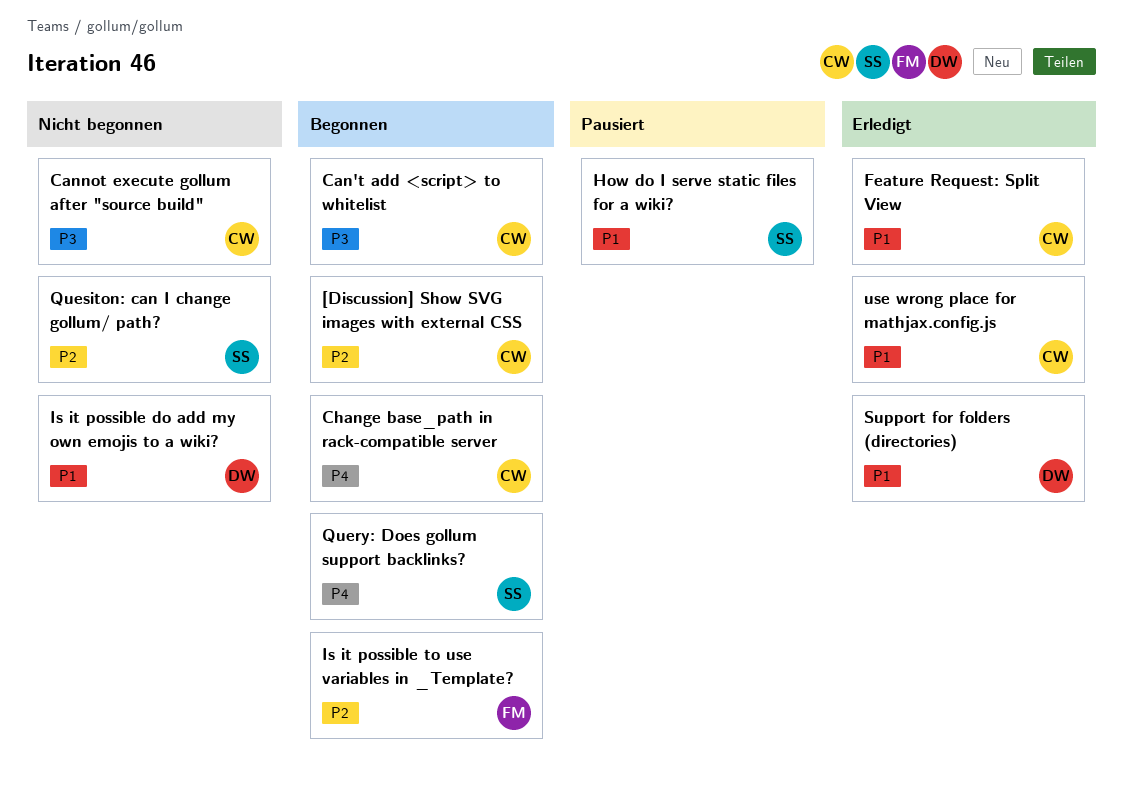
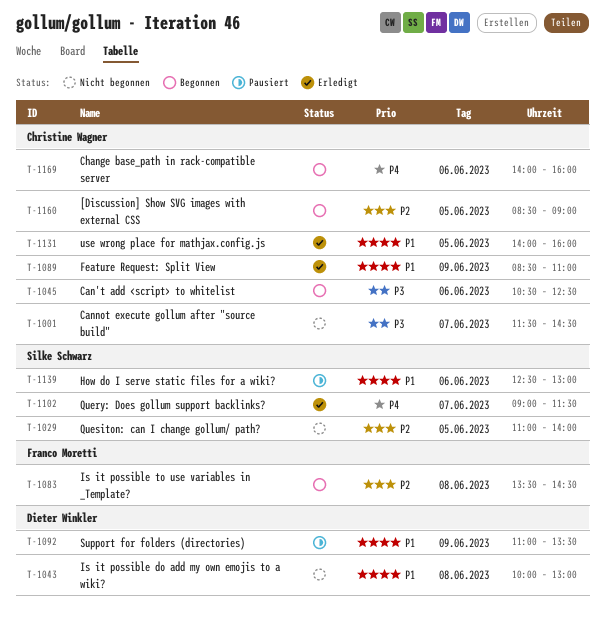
Query: Does gollum support backlinks?, status: Begonnen -> Erledigt
Support for folders (directories), status: Erledigt -> Pausiert

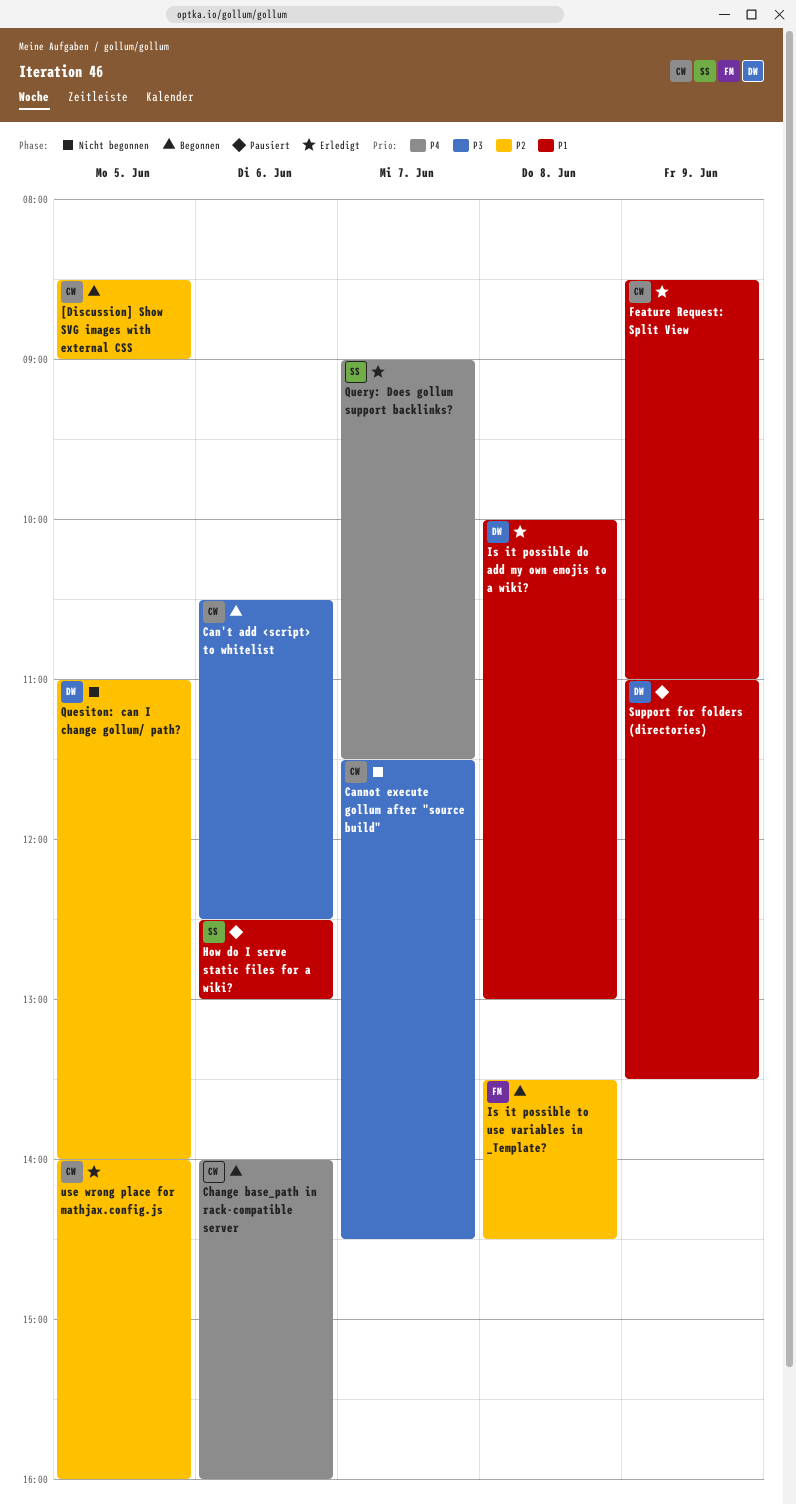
Is it possible do add my own emojis to a wiki?, status: Nicht begonnen -> Erledigt
Quesiton: can I change gollum/ path?, owner: Silke Schwarz -> Dieter Winkler
use wrong place for mathjax.config.js, priority: P1 -> P2

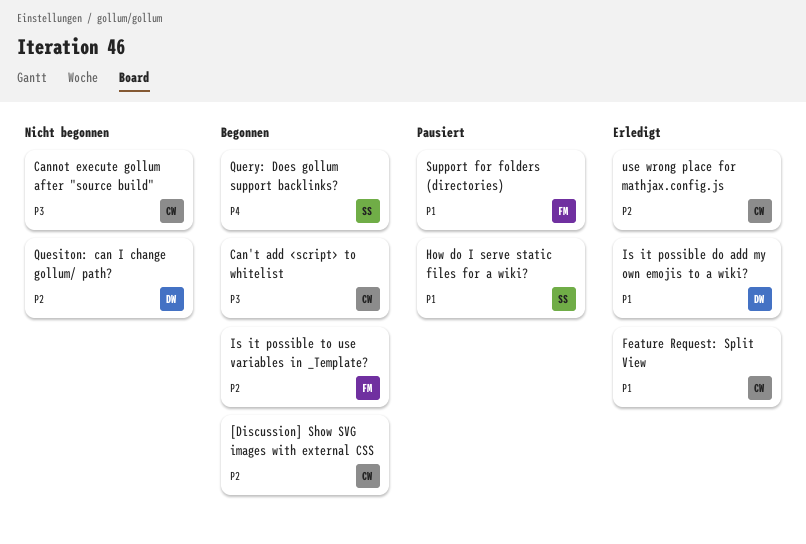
Change base_path in rack-compatible server: present -> none
Query: Does gollum support backlinks?, status: Erledigt -> Begonnen
Support for folders (directories), owner: DW -> FM

